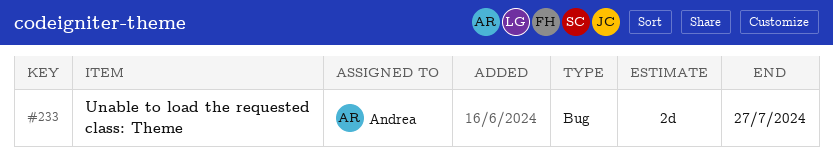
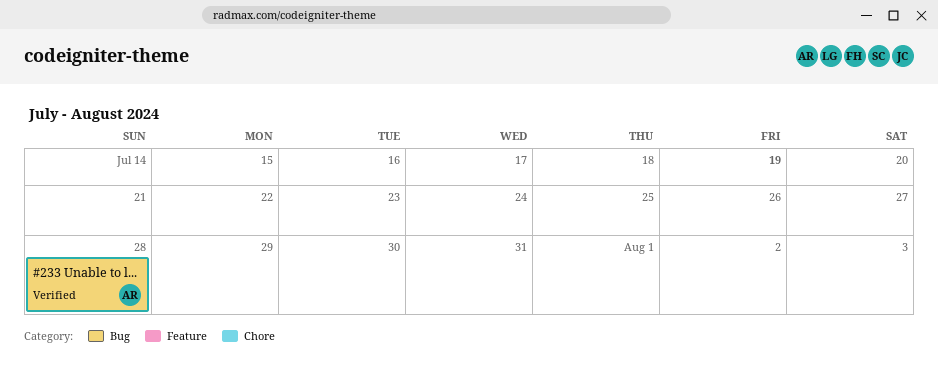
#233, due: Jul 27 -> Jul 28

